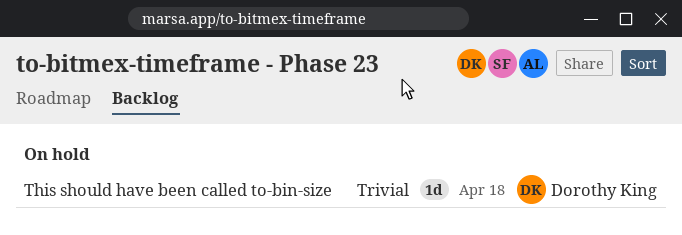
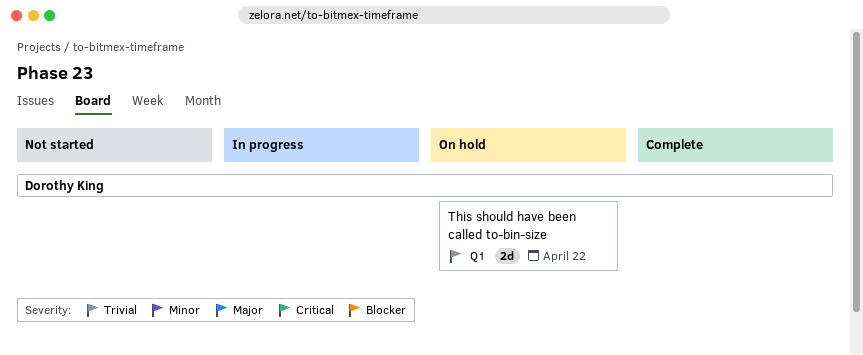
This should have been called to-bin-size, estimate: 1d -> 2d
This should have been called to-bin-size, due: Apr 18 -> Apr 22

